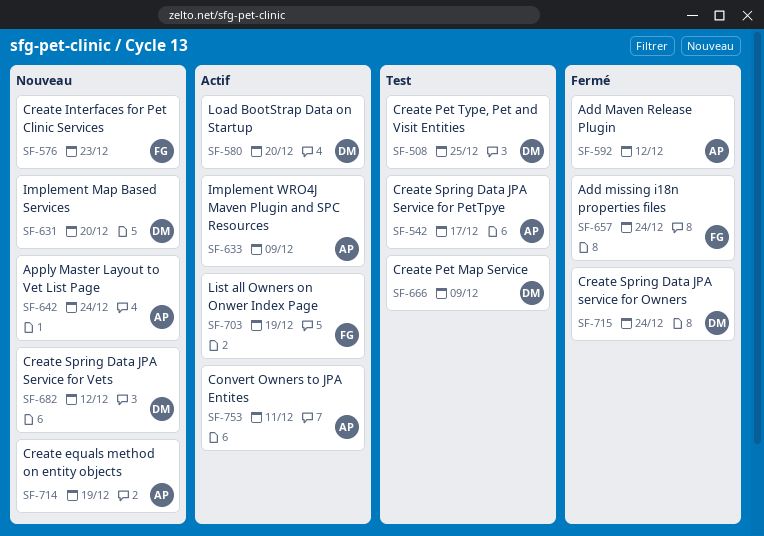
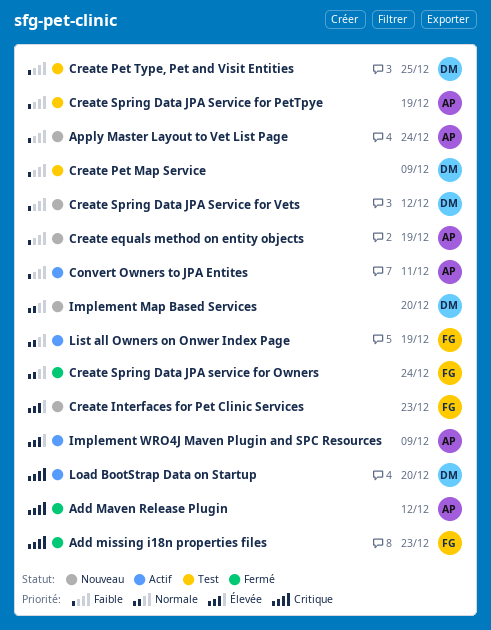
Add missing i18n properties files, due: Dec 24 -> Dec 23
Create Spring Data JPA service for Owners, owner: DM -> FG
Create Spring Data JPA Service for PetTpye, due: Dec 17 -> Dec 19

